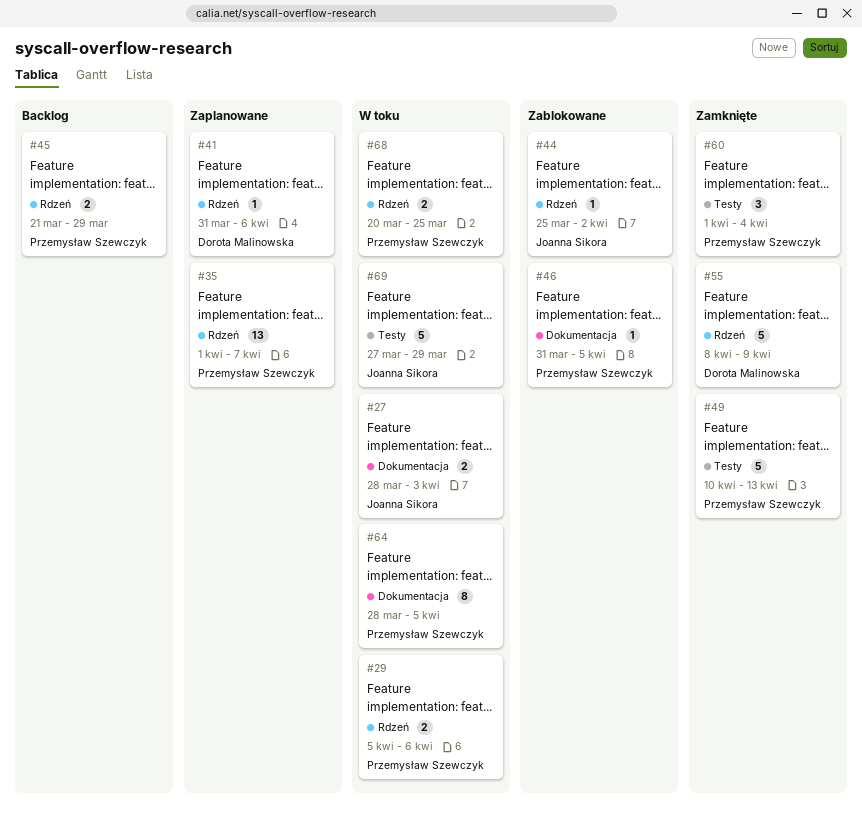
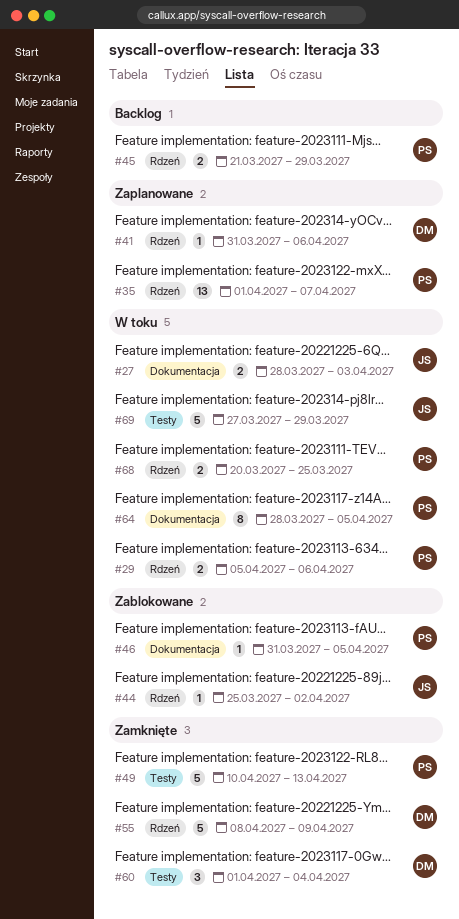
#60, owner: Przemysław Szewczyk -> Dorota Malinowska

